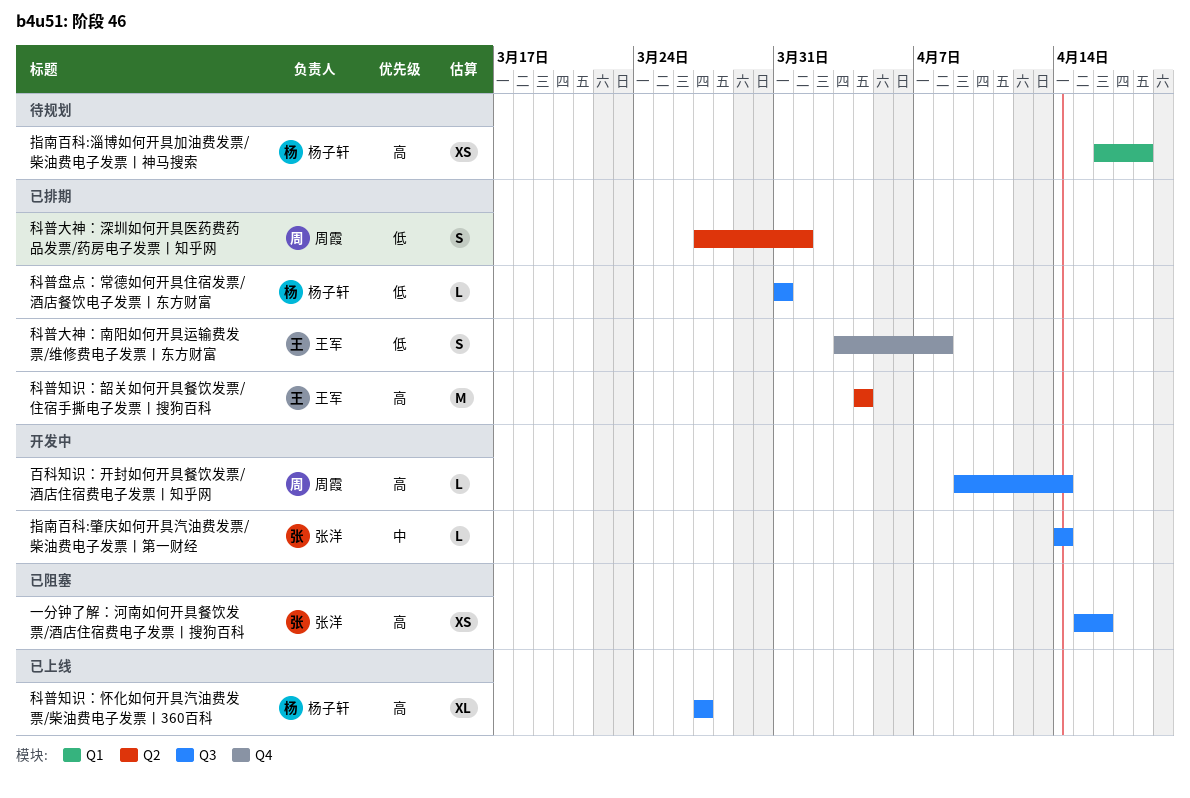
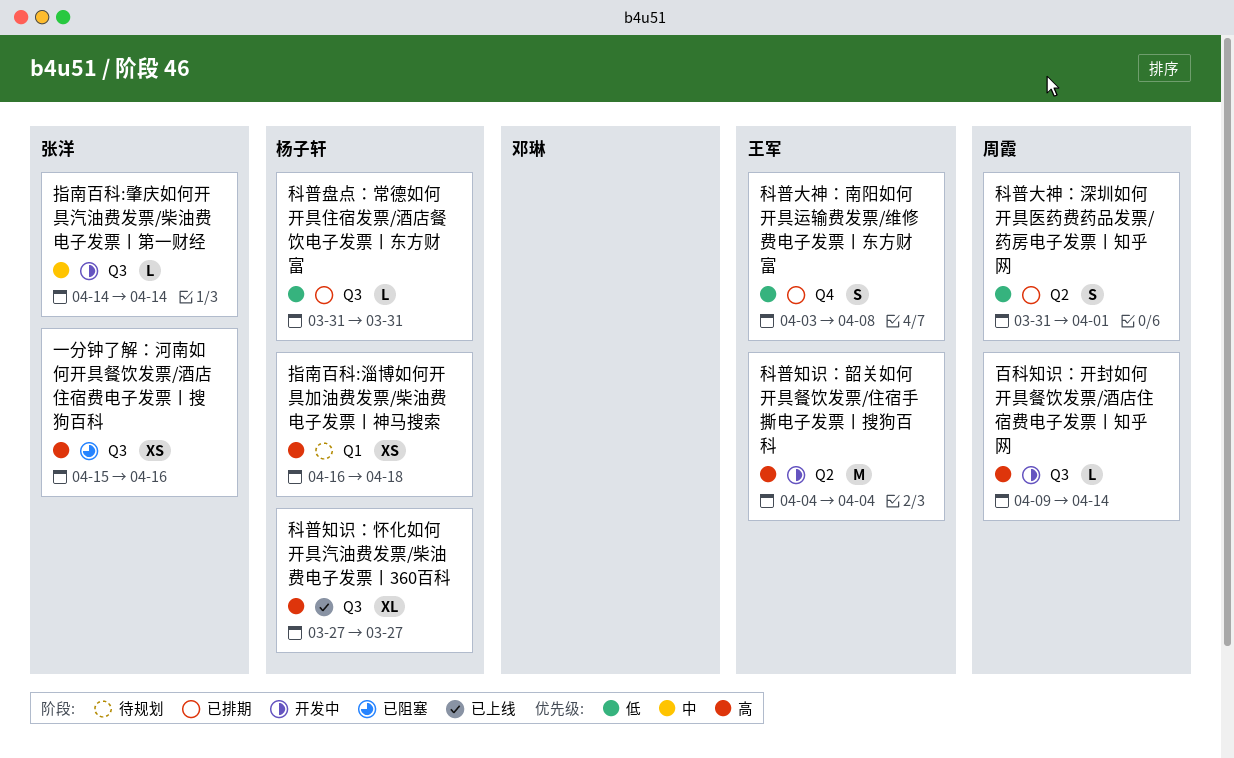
科普大神：深圳如何开具医药费药品发票/药房电子发票丨知乎网, start: Mar 27 -> Mar 31
科普知识：韶关如何开具餐饮发票/住宿手撕电子发票丨搜狗百科, status: 已排期 -> 开发中

